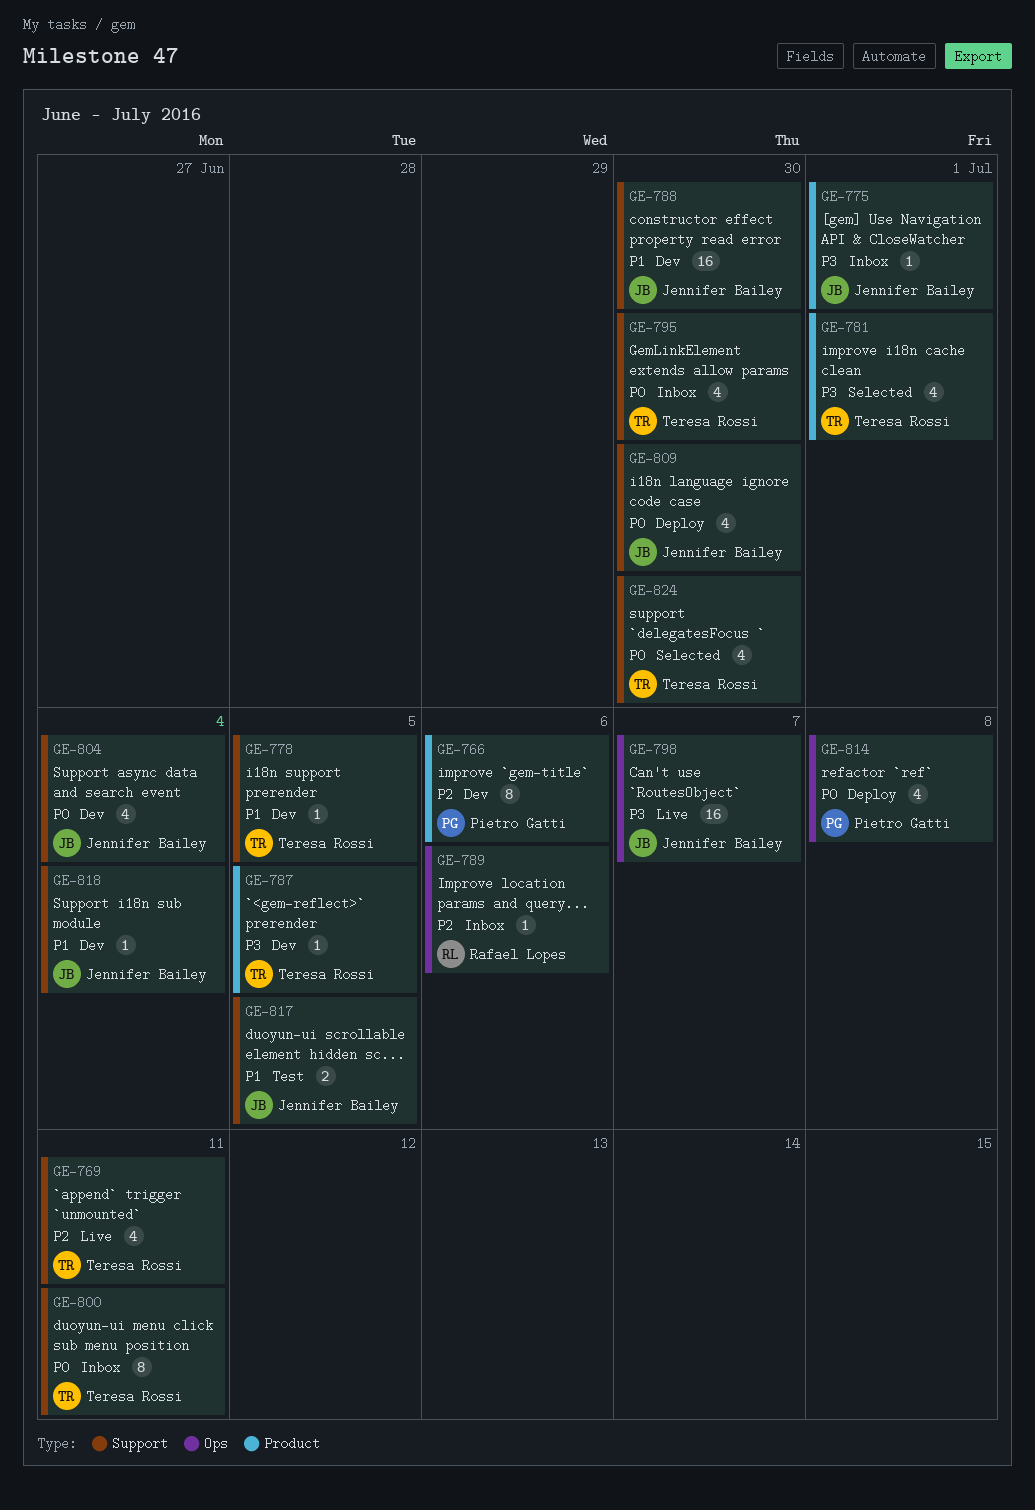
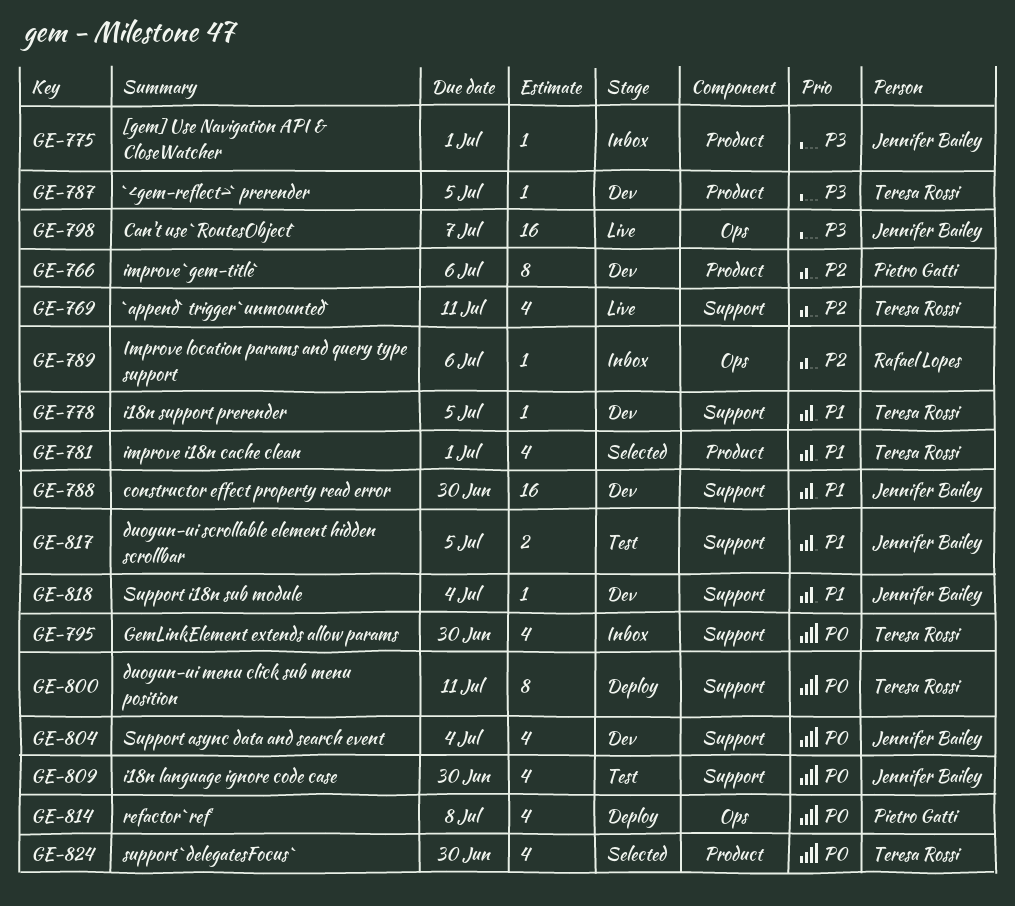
GE-781, priority: P3 -> P1
GE-800, status: Inbox -> Deploy
GE-809, status: Deploy -> Test
GE-824, label: Support -> Product

